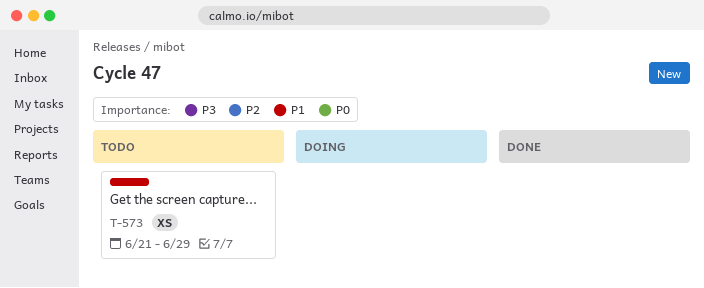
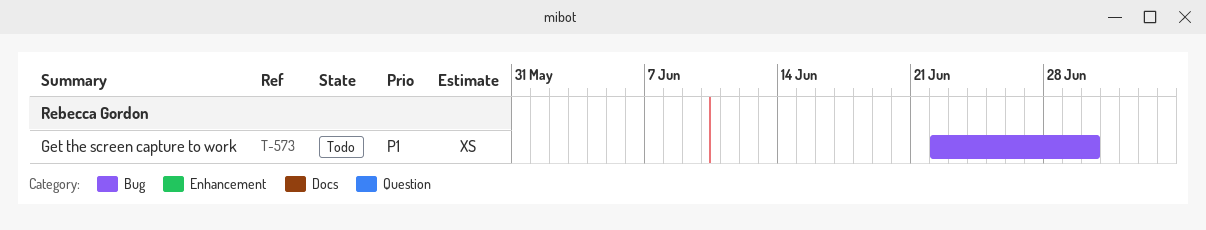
T-573, start: Jun 21 -> Jun 22
T-573, due: Jun 29 -> Jun 30

